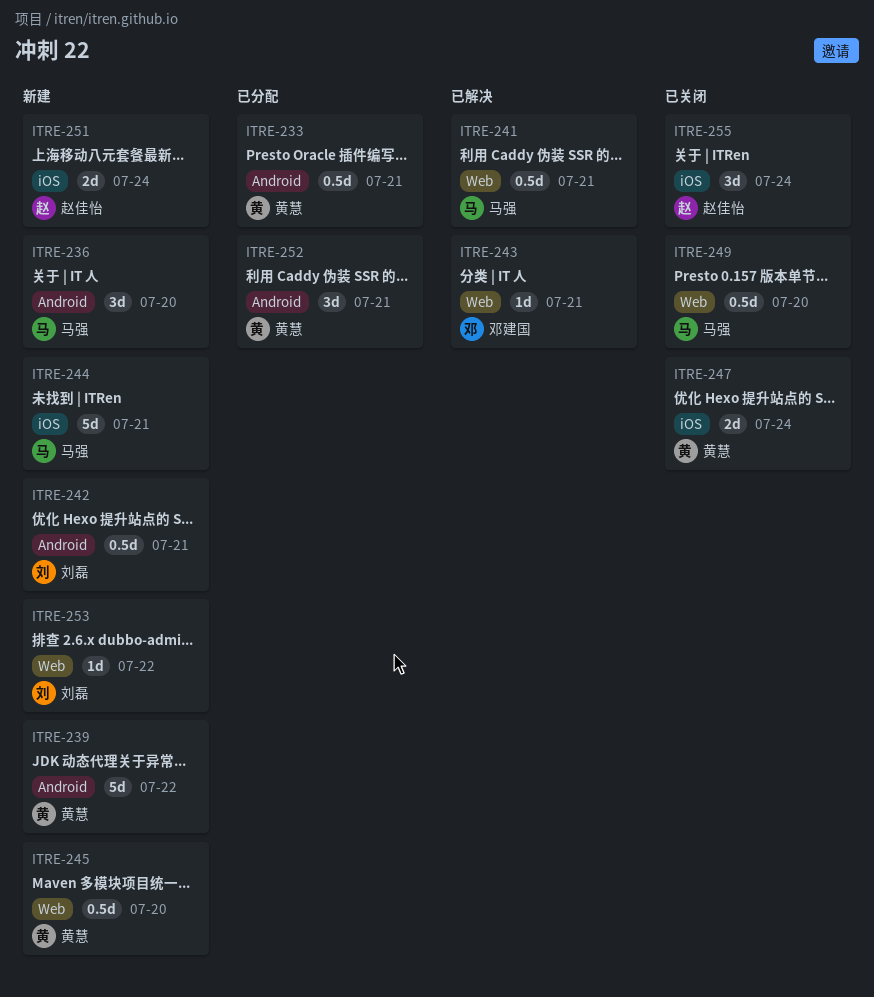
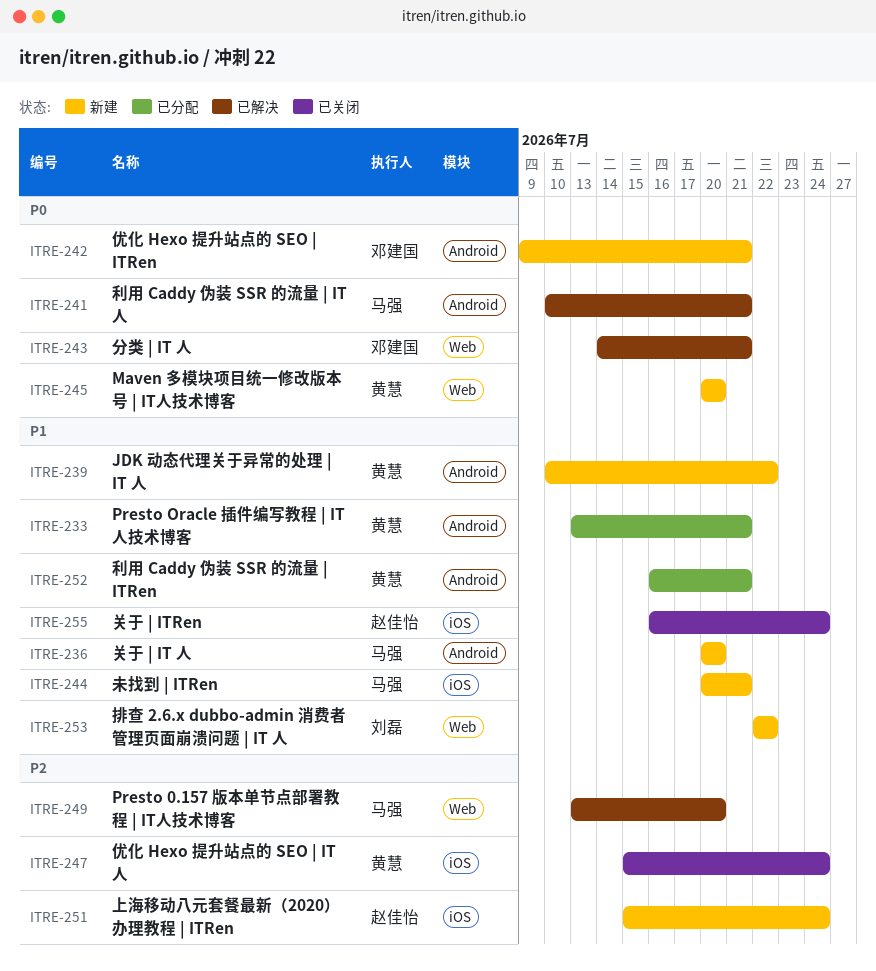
ITRE-241, label: Web -> Android
ITRE-242, owner: 刘磊 -> 邓建国
ITRE-249, status: 已关闭 -> 已解决

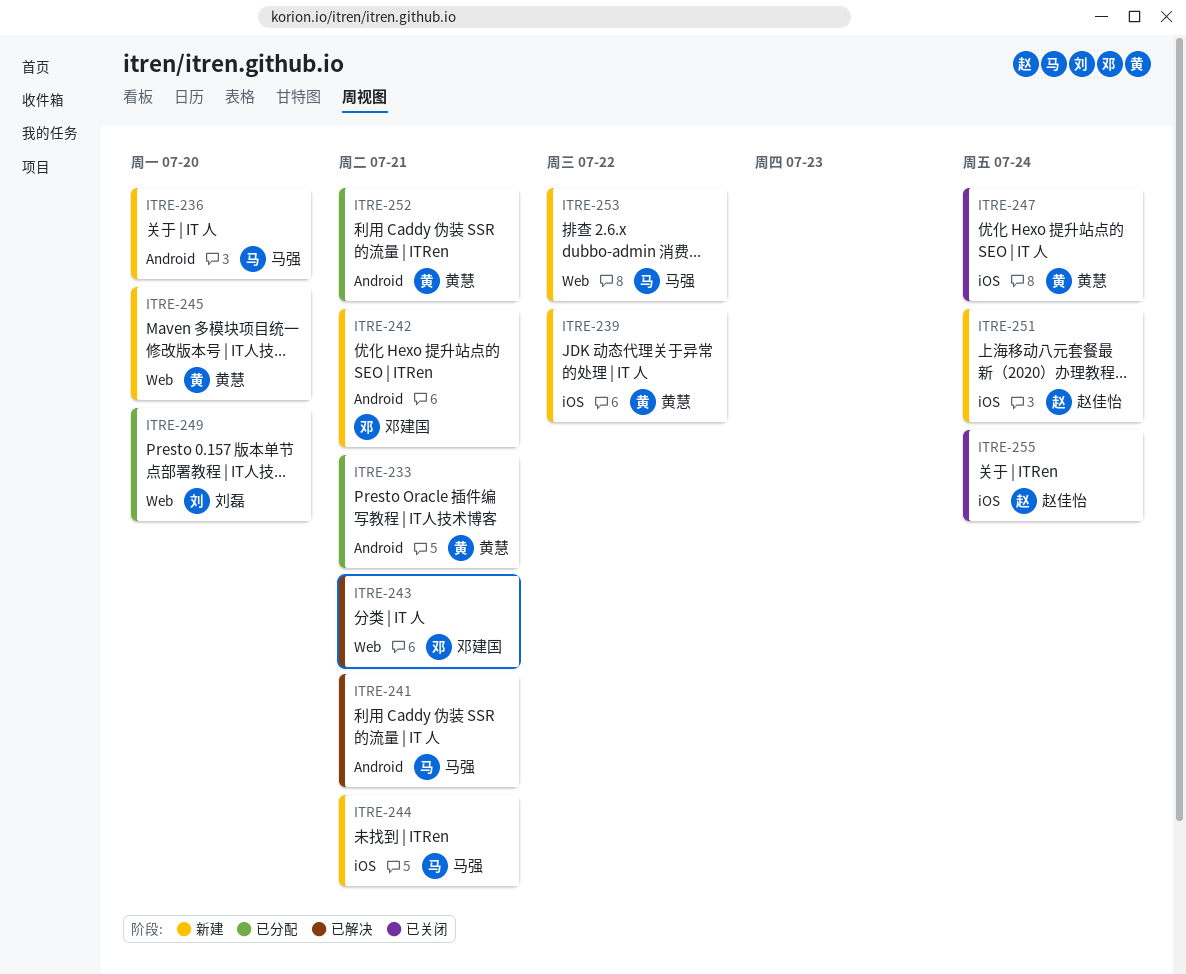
ITRE-239, label: Android -> iOS
ITRE-249, status: 已解决 -> 已分配
ITRE-249, owner: 马强 -> 刘磊
ITRE-253, owner: 刘磊 -> 马强

